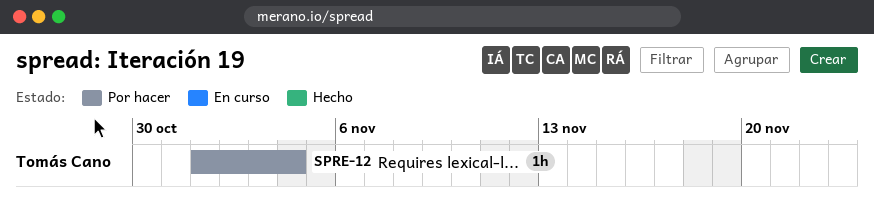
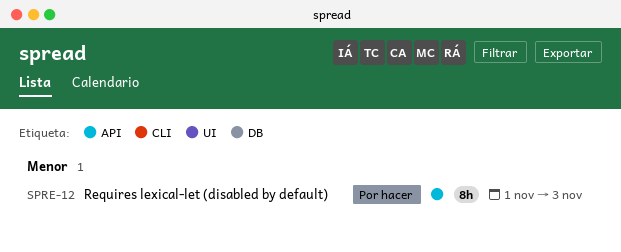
SPRE-12, estimate: 1h -> 8h
SPRE-12, due: Nov 4 -> Nov 3

